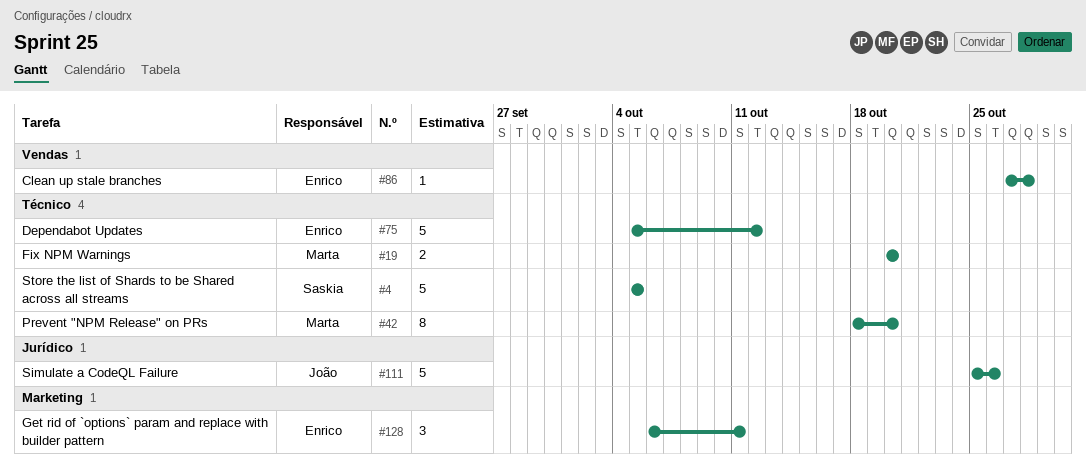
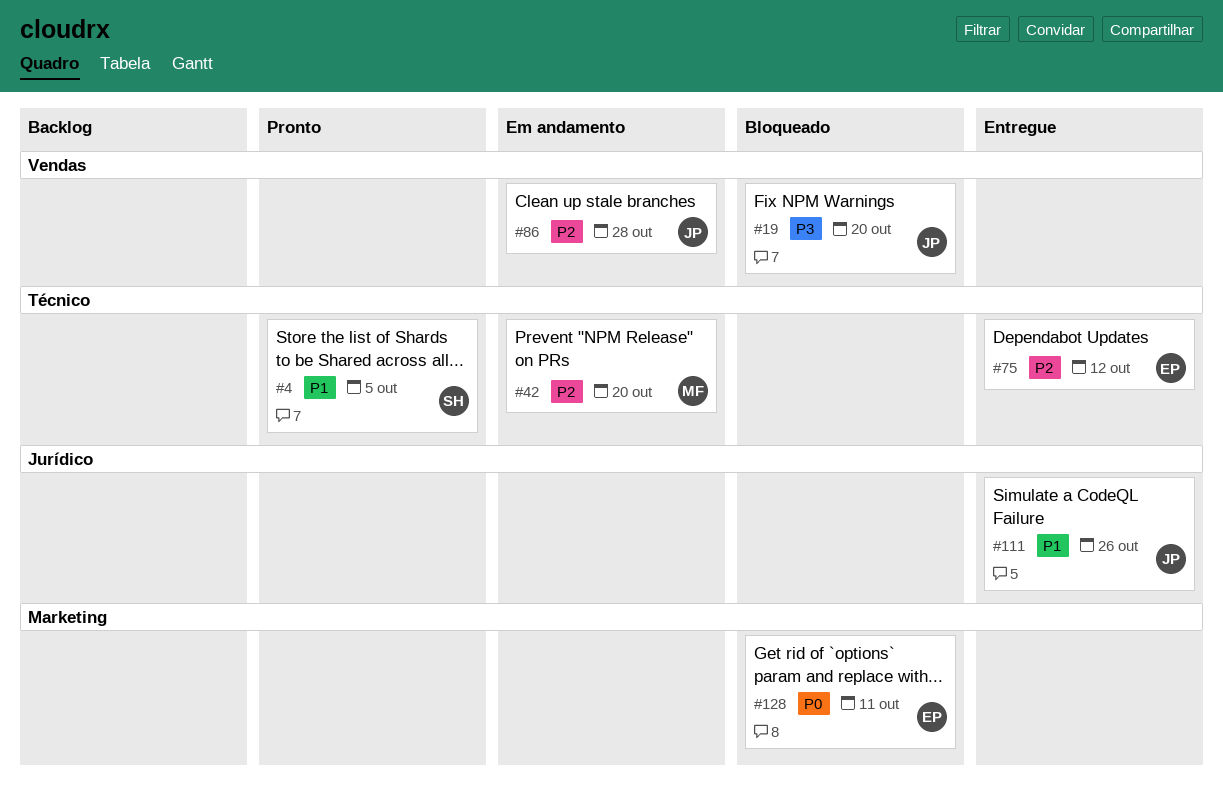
#19, owner: Marta -> João
#19, label: Técnico -> Vendas
#86, owner: Enrico -> João

